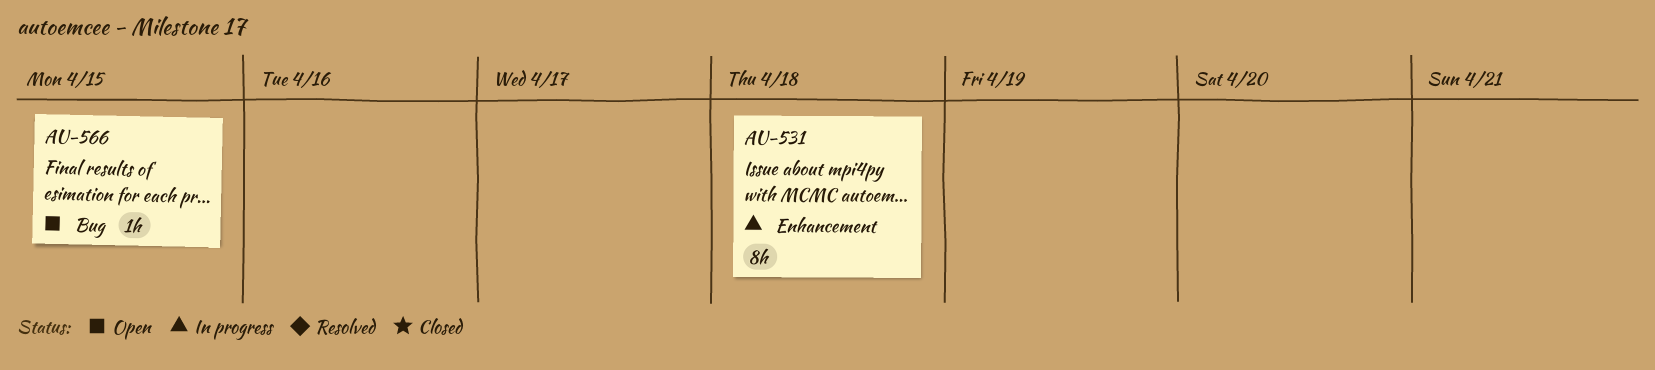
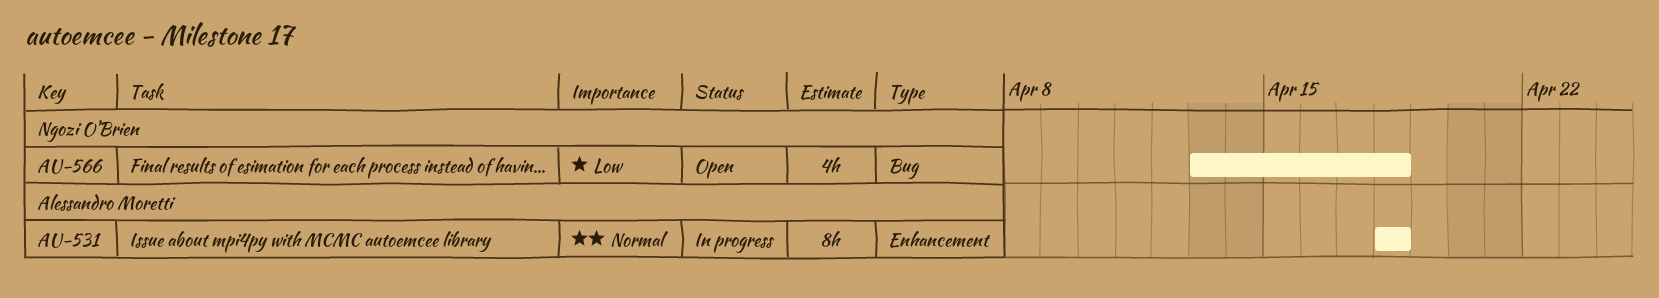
AU-566, estimate: 1h -> 4h
AU-566, due: Apr 15 -> Apr 18

